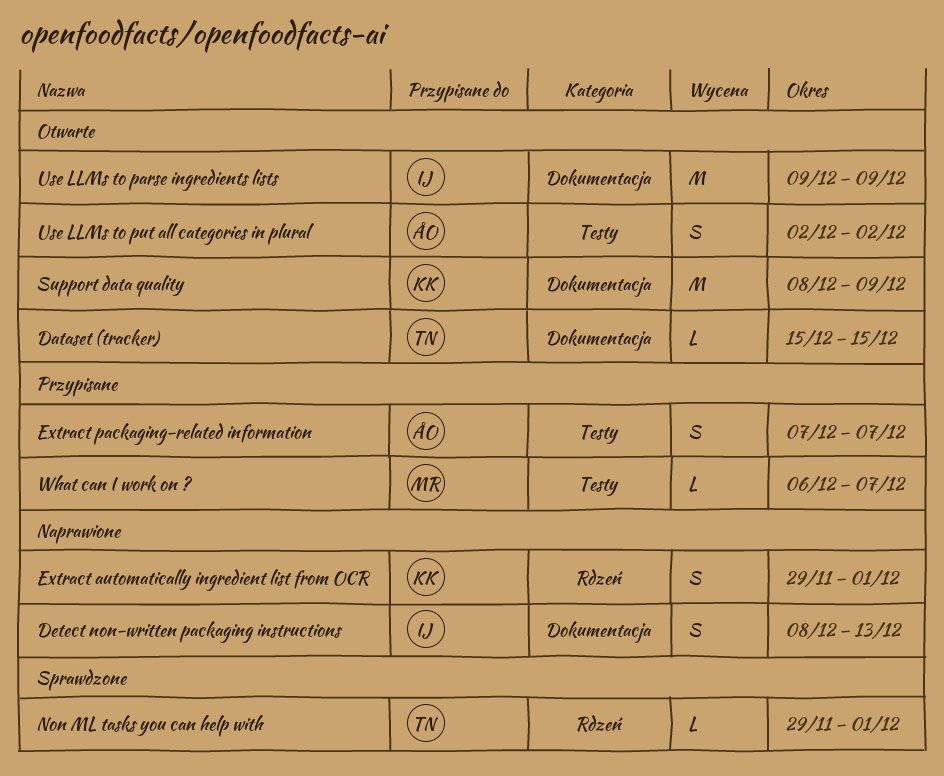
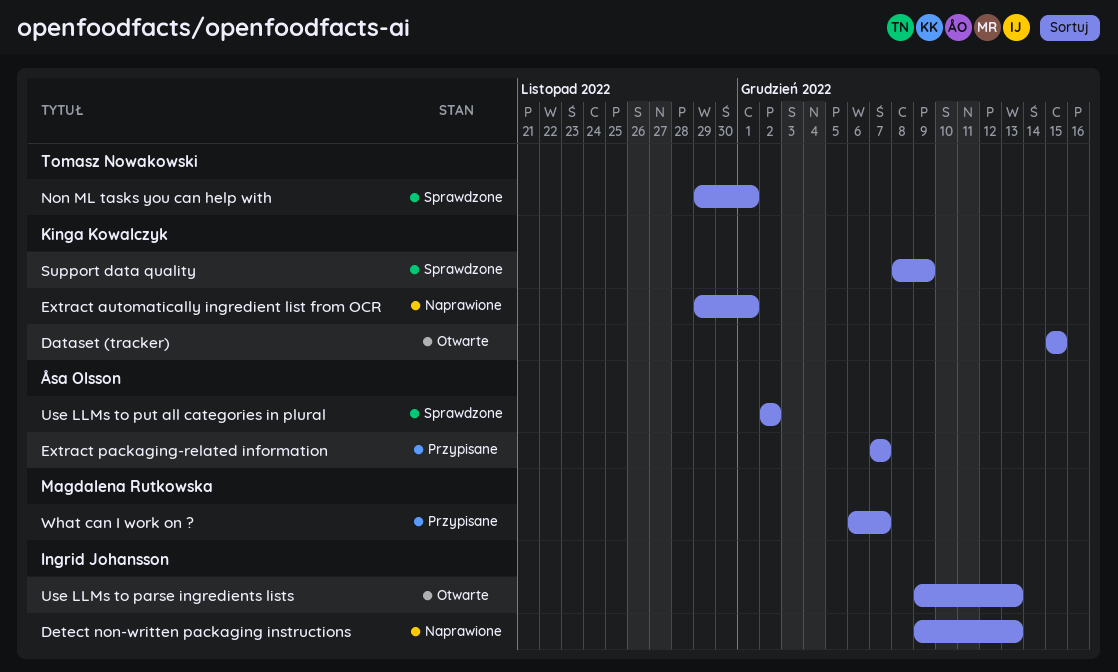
Dataset (tracker), owner: Tomasz Nowakowski -> Kinga Kowalczyk
Detect non-written packaging instructions, start: Dec 8 -> Dec 9
Support data quality, status: Otwarte -> Sprawdzone
Use LLMs to parse ingredients lists, due: Dec 9 -> Dec 13
Use LLMs to put all categories in plural, status: Otwarte -> Sprawdzone

